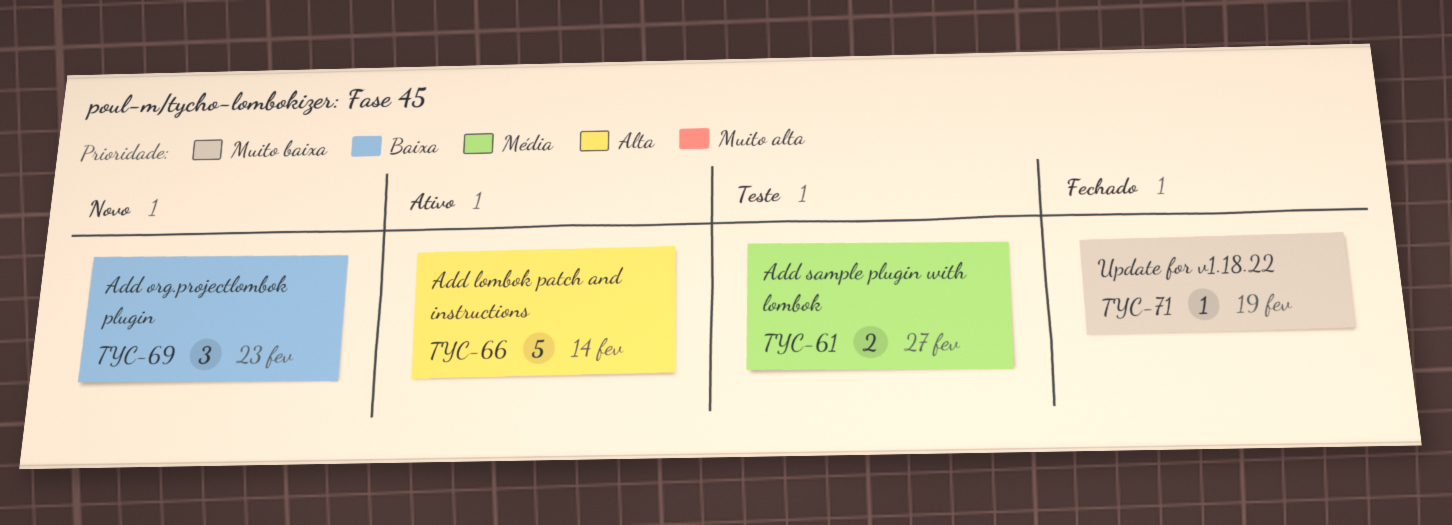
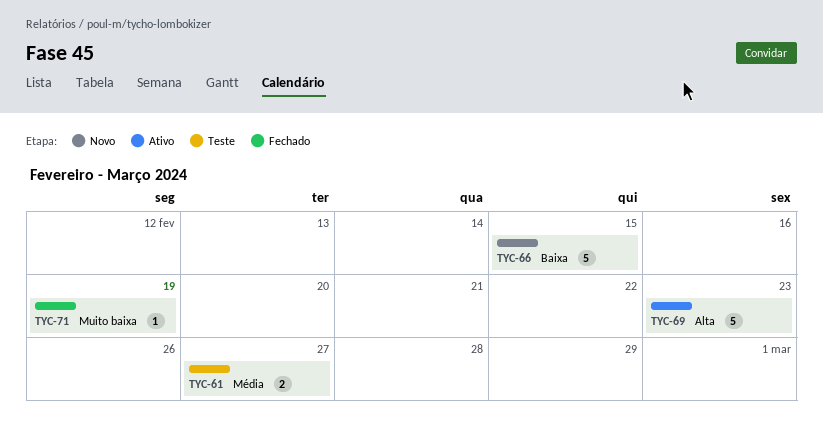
TYC-66, status: Ativo -> Novo
TYC-66, priority: Alta -> Baixa
TYC-66, due: Feb 14 -> Feb 15
TYC-69, status: Novo -> Ativo
TYC-69, priority: Baixa -> Alta
TYC-69, estimate: 3 -> 5

